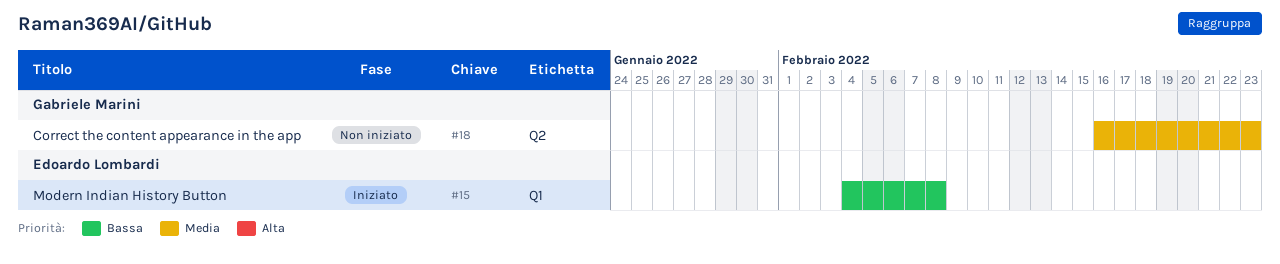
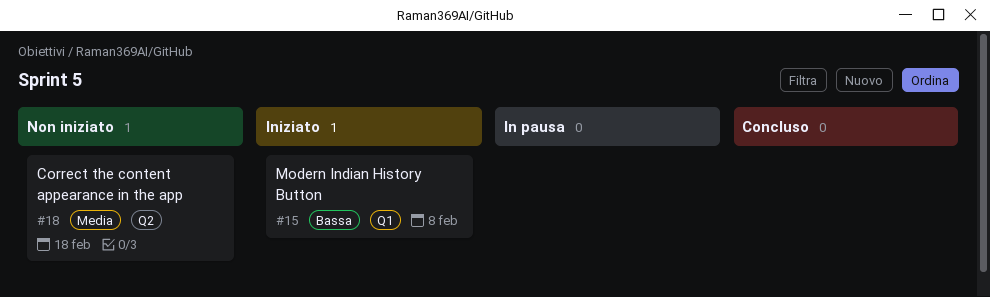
#18, due: Feb 23 -> Feb 18

